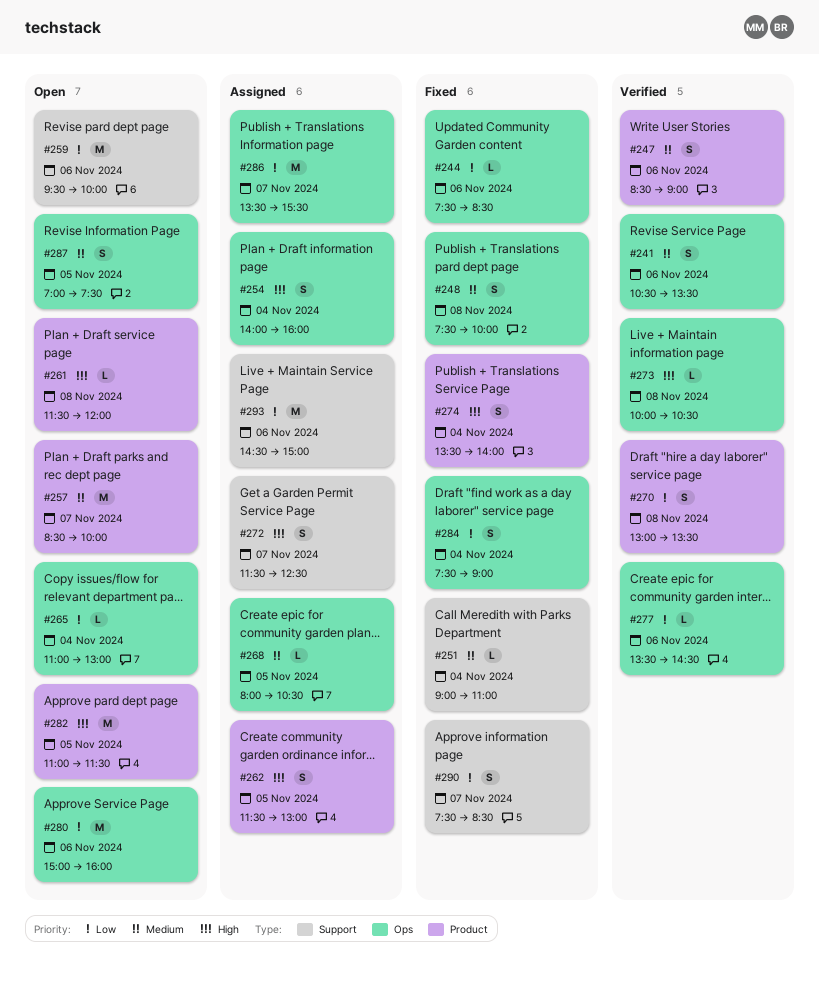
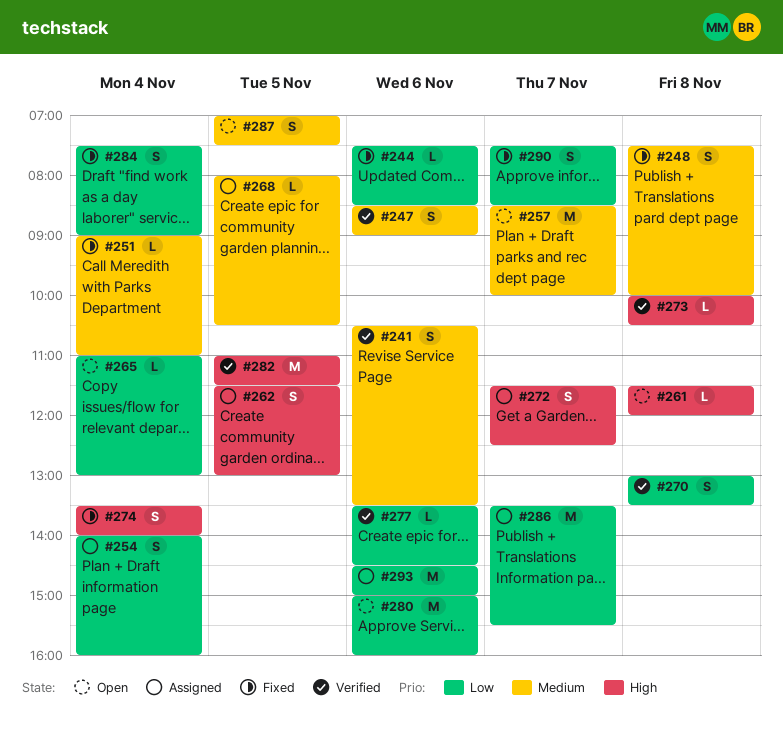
#254, priority: High -> Low
#259: present -> none
#282, status: Open -> Verified

